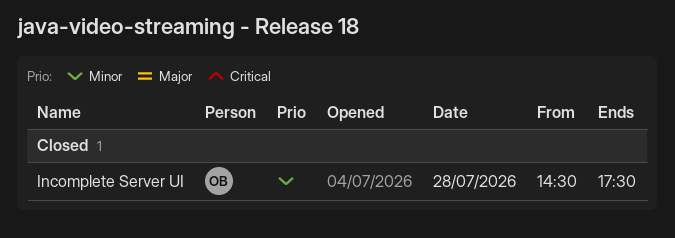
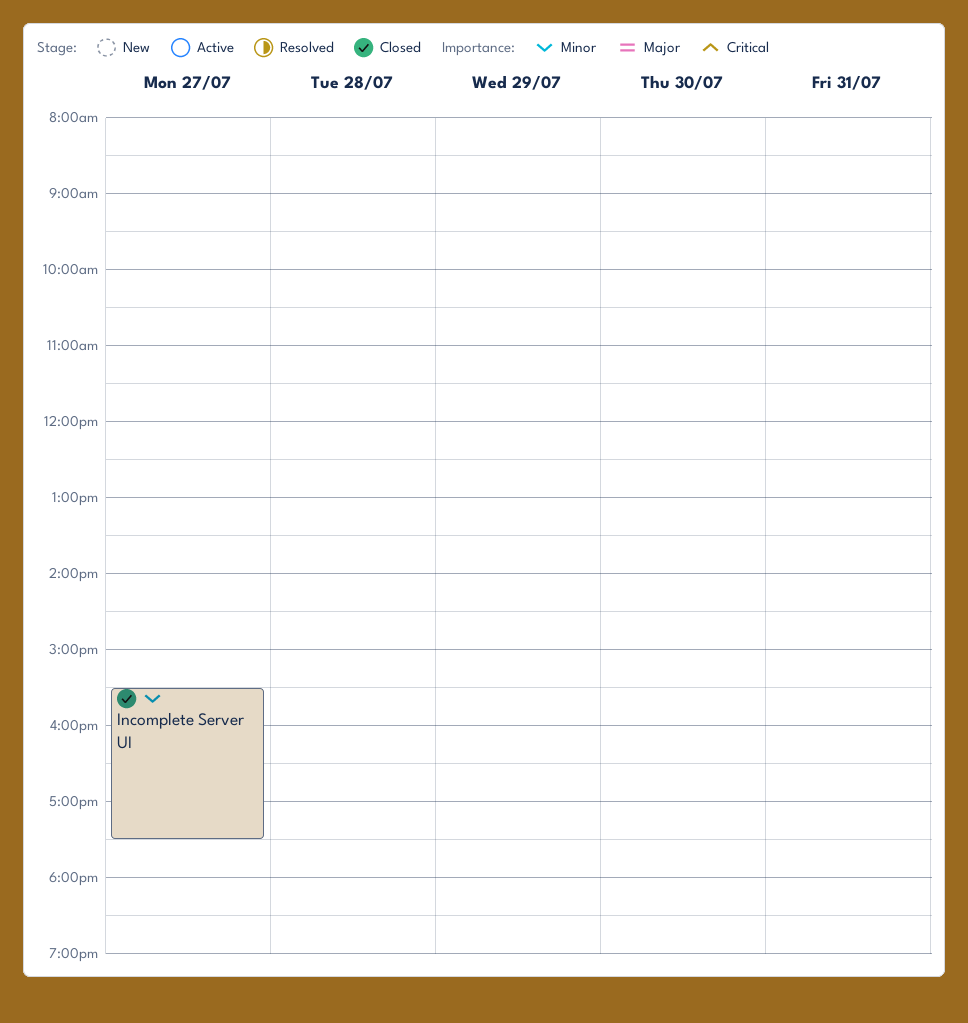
Incomplete Server UI, day: Jul 28 -> Jul 27
Incomplete Server UI, begins: 14:30 -> 15:30

